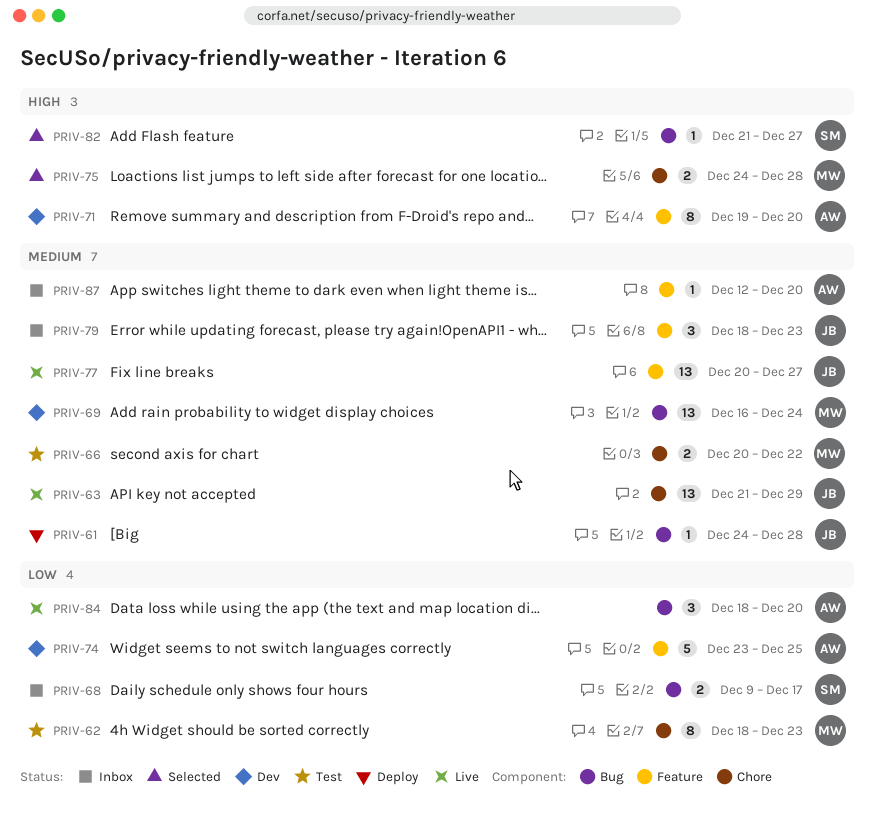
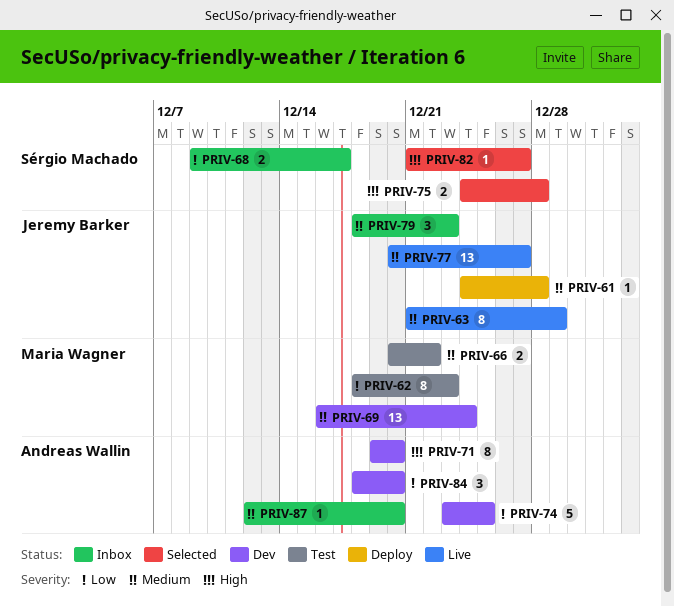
PRIV-63, estimate: 13 -> 8
PRIV-75, owner: Maria Wagner -> Sérgio Machado
PRIV-84, status: Live -> Dev

